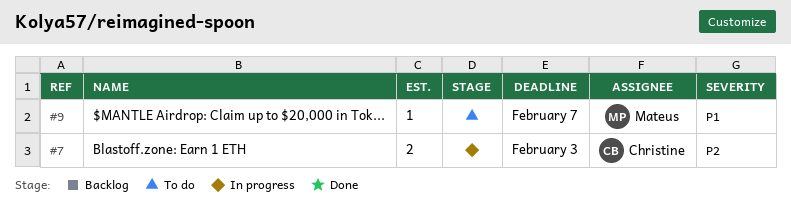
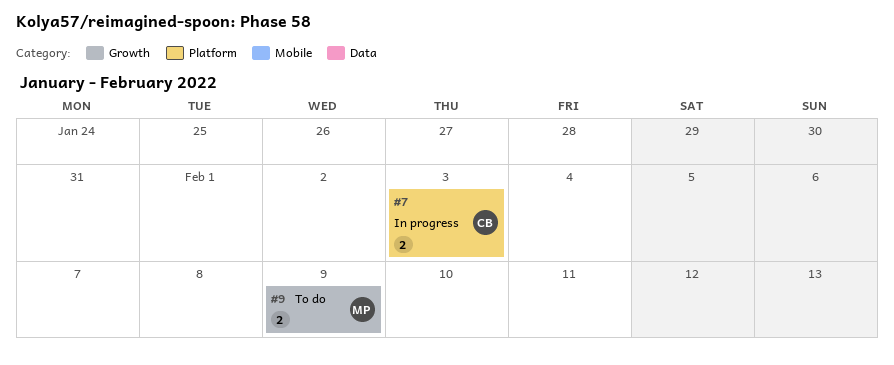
#9, estimate: 1 -> 2
#9, due: Feb 7 -> Feb 9

